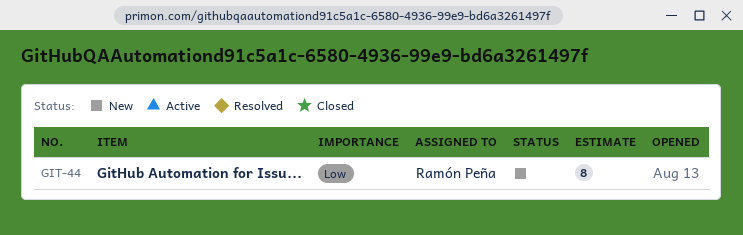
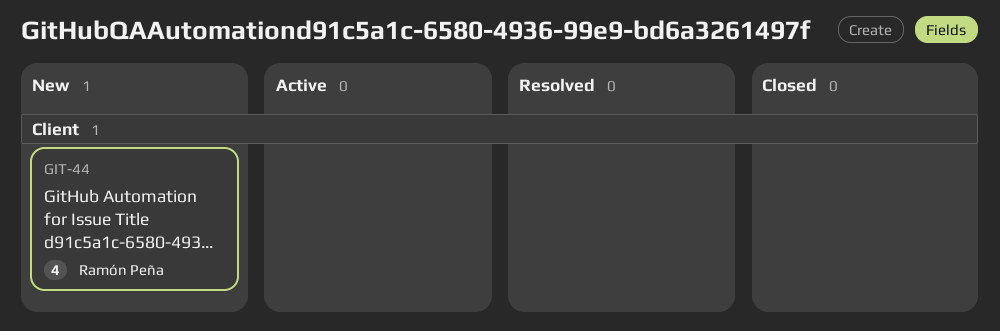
GIT-44, estimate: 8 -> 4

